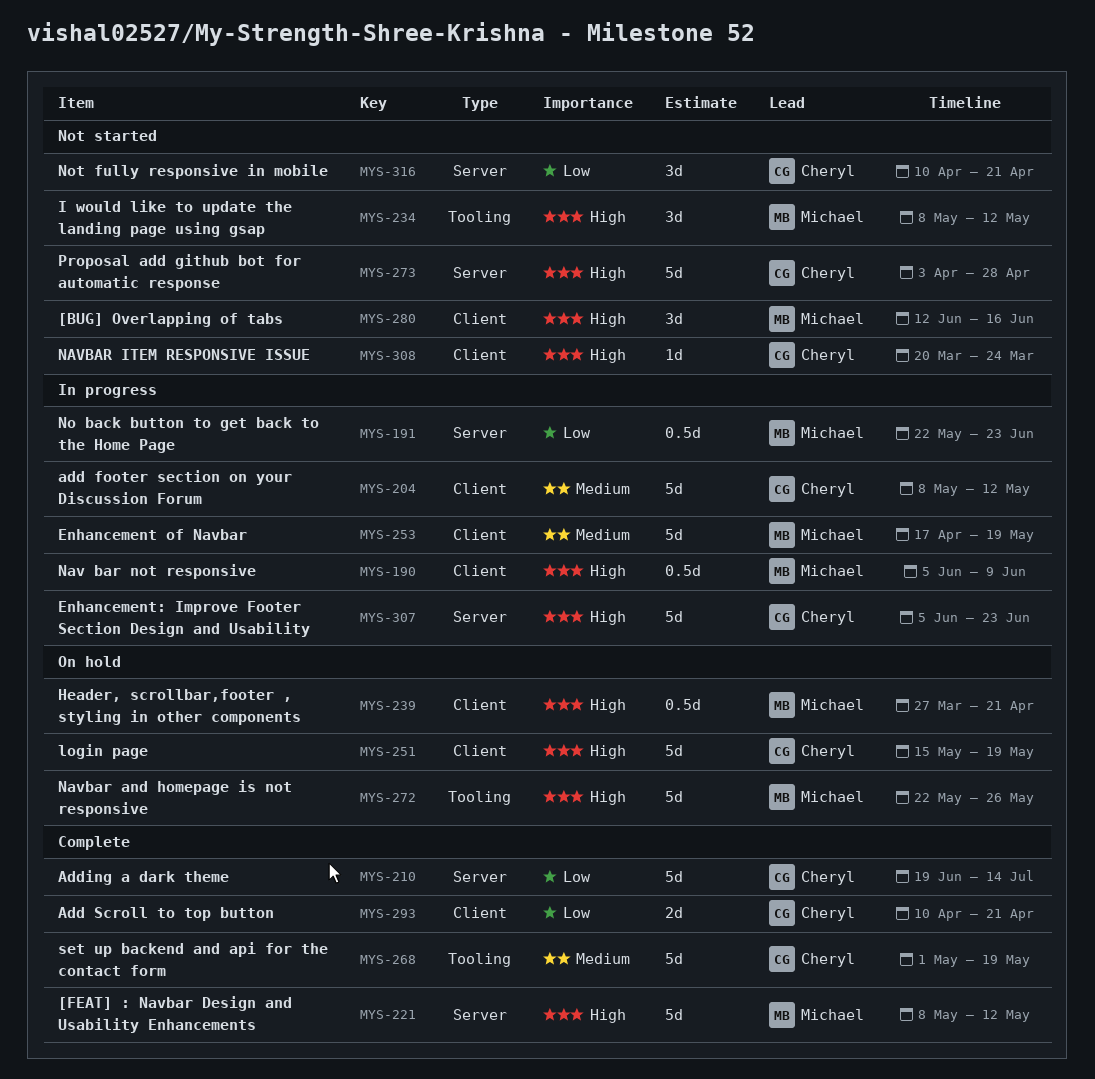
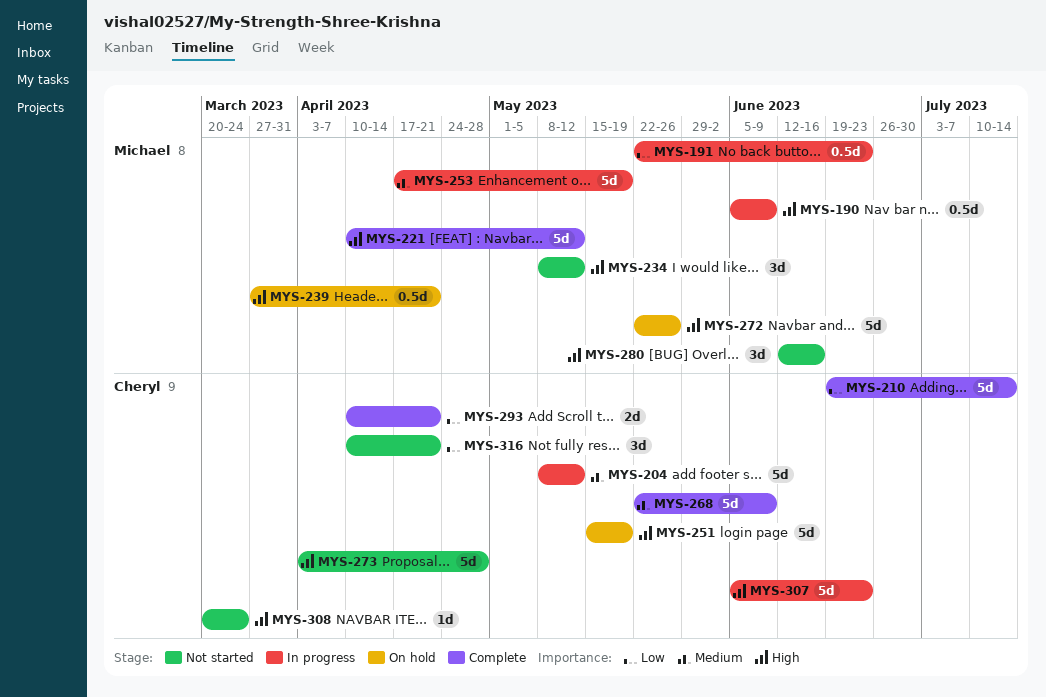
MYS-221, start: May 8 -> Apr 10
MYS-268, start: May 1 -> May 22
MYS-268, due: May 19 -> Jun 9

